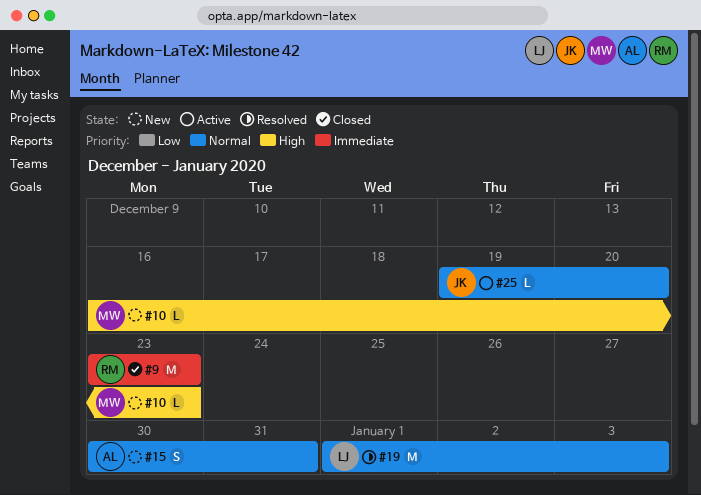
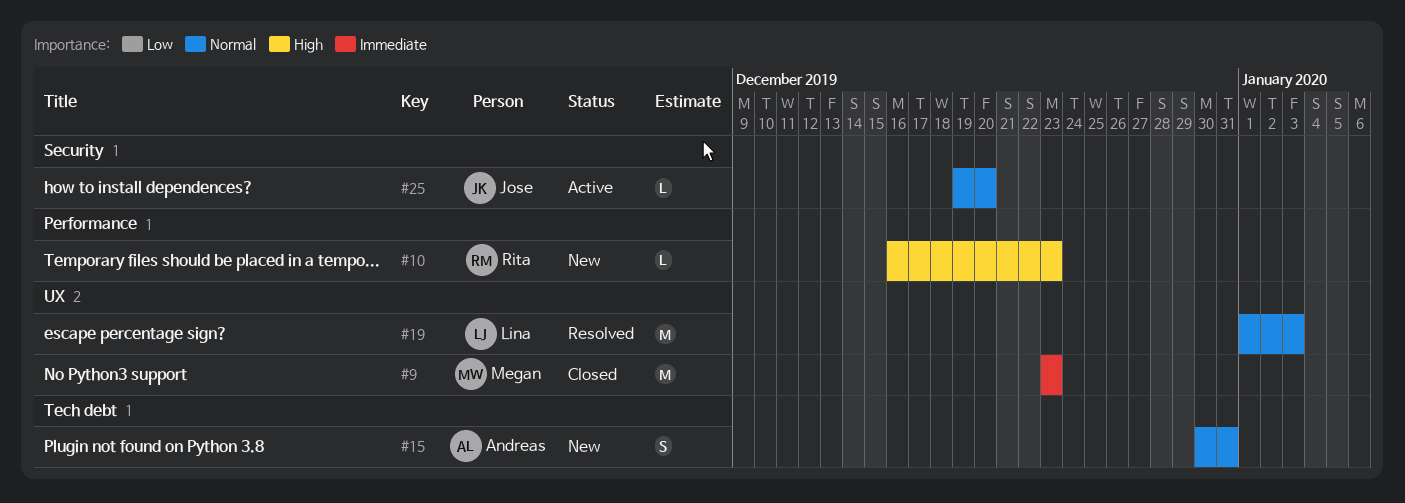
#9, owner: Rita -> Megan
#10, owner: Megan -> Rita

